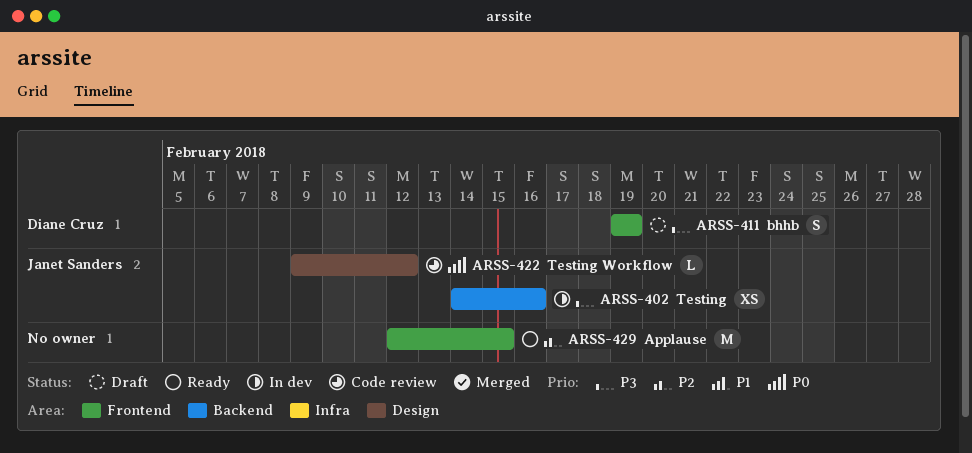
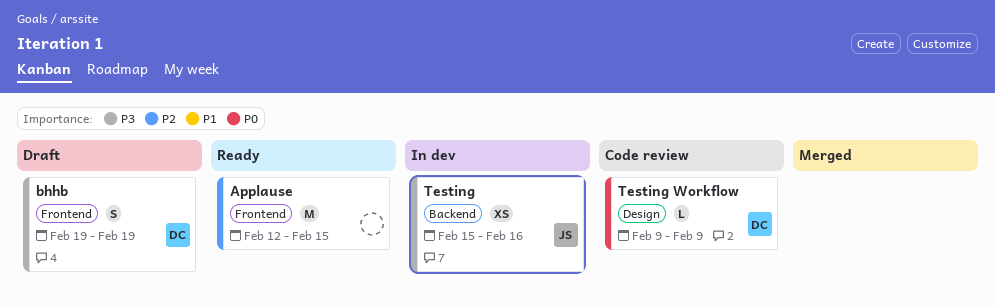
Testing, start: Feb 14 -> Feb 15
Testing Workflow, owner: Janet Sanders -> Diane Cruz
Testing Workflow, due: Feb 12 -> Feb 9

